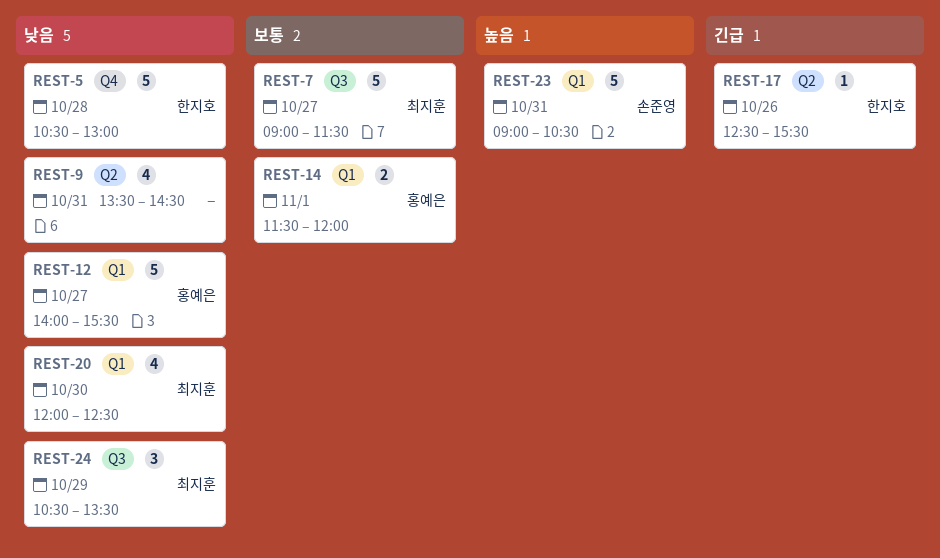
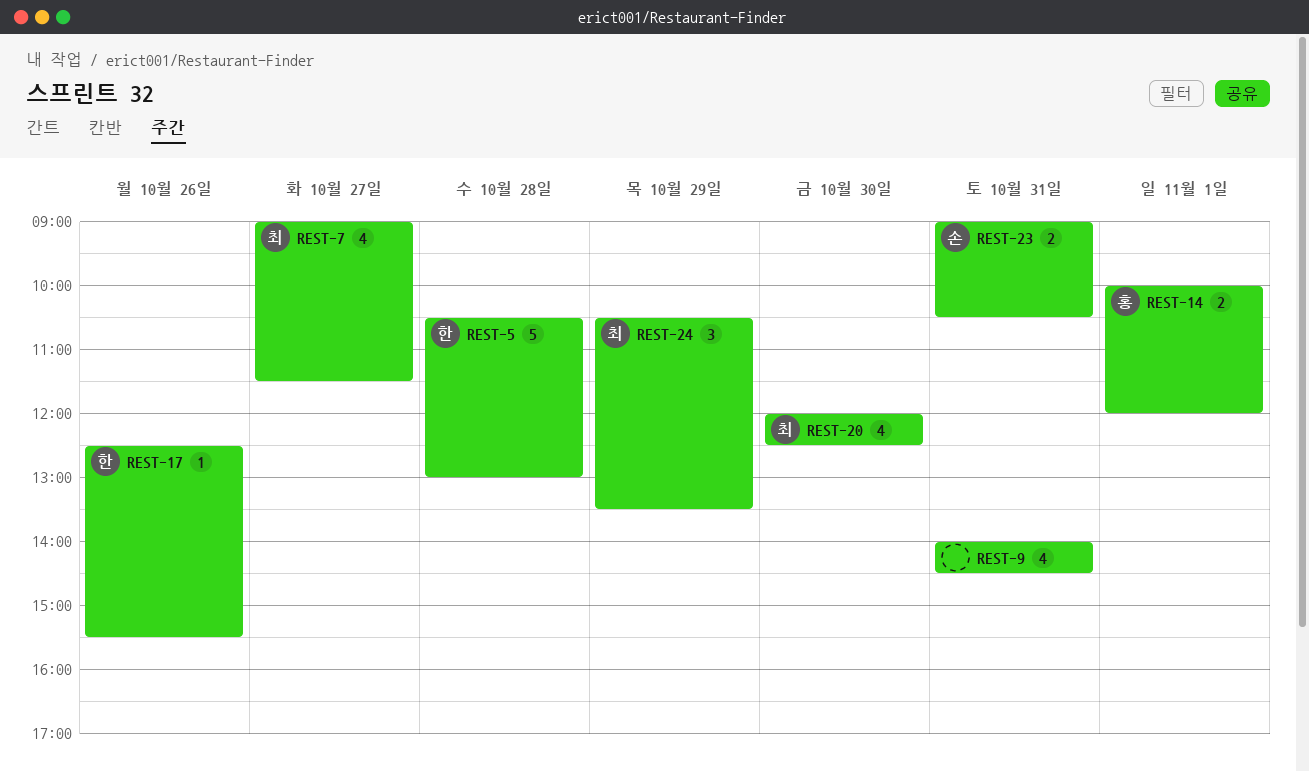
REST-7, estimate: 5 -> 4
REST-9, begins: 13:30 -> 14:00
REST-12: present -> none
REST-14, begins: 11:30 -> 10:00
REST-23, estimate: 5 -> 2

